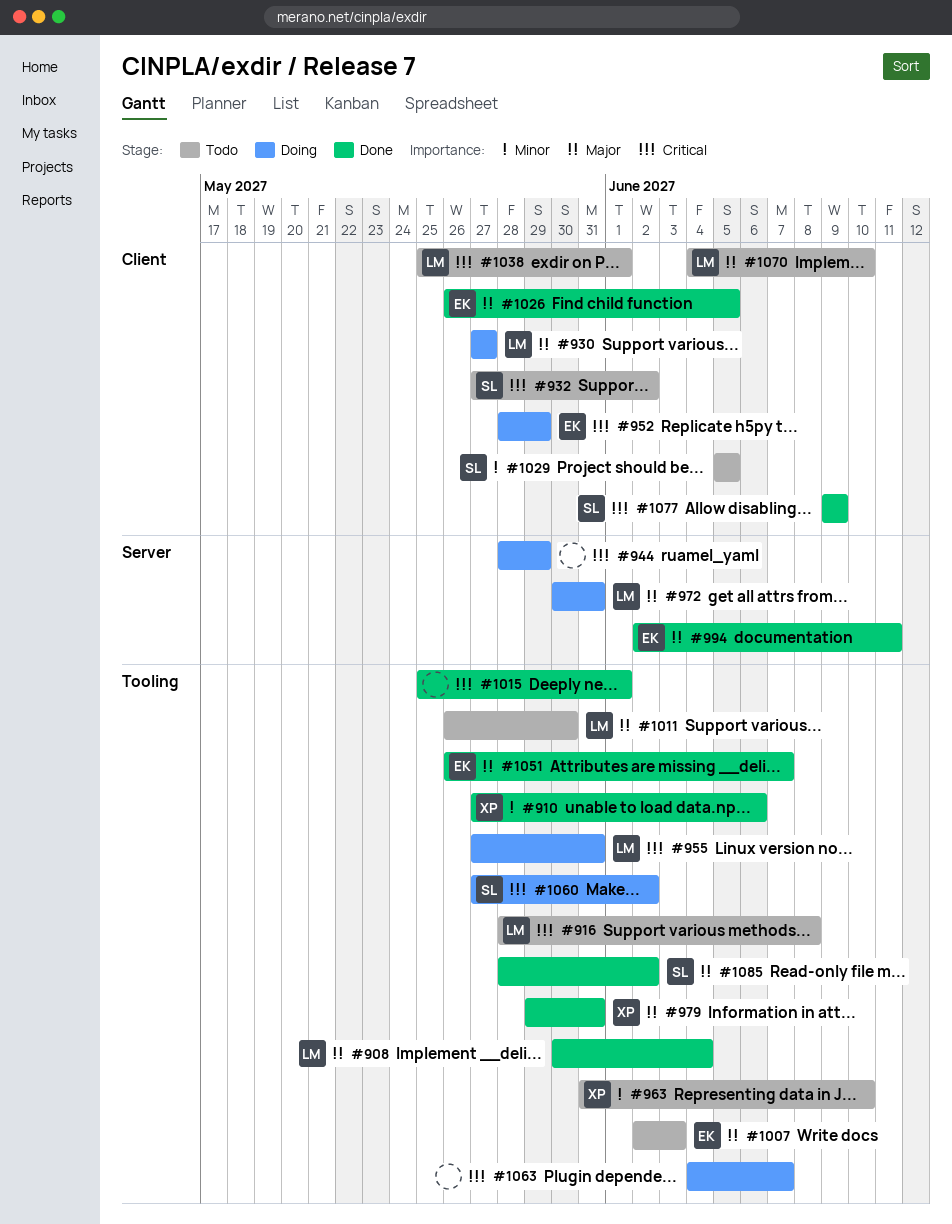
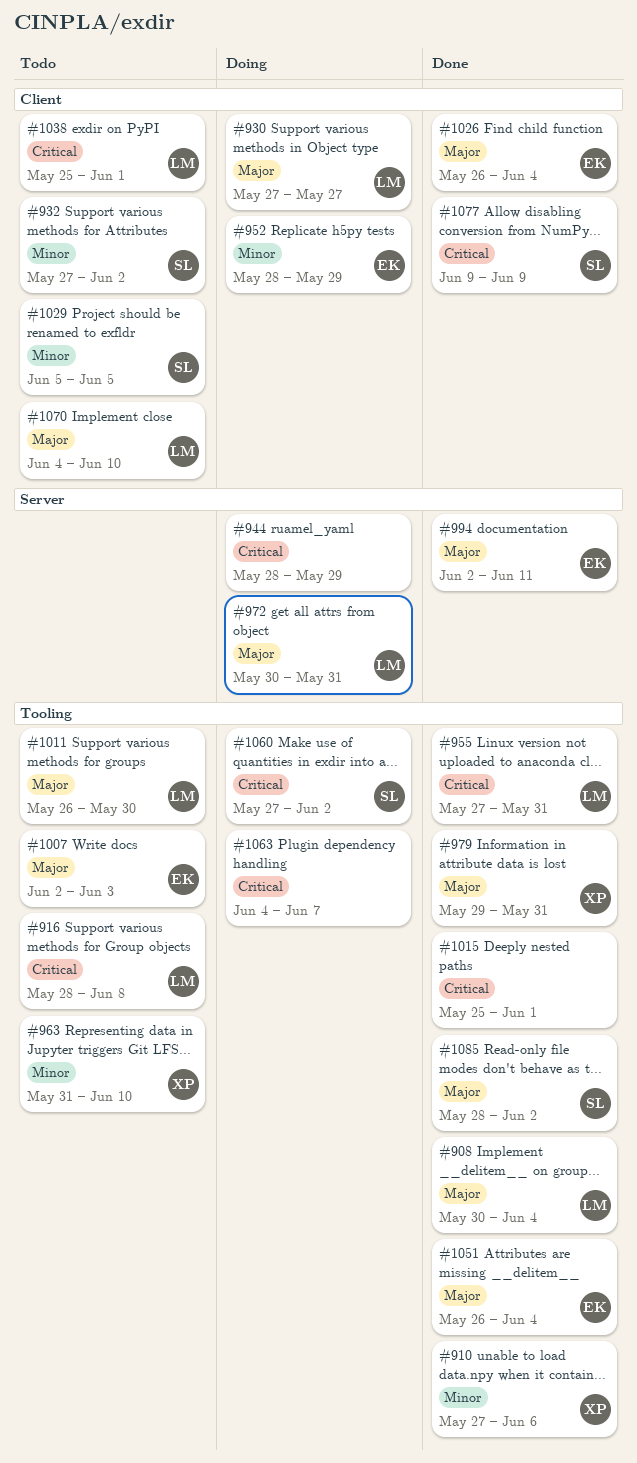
#932, priority: Critical -> Minor
#952, priority: Critical -> Minor
#955, status: Doing -> Done
#1026, due: Jun 5 -> Jun 4
#1051, due: Jun 7 -> Jun 4

